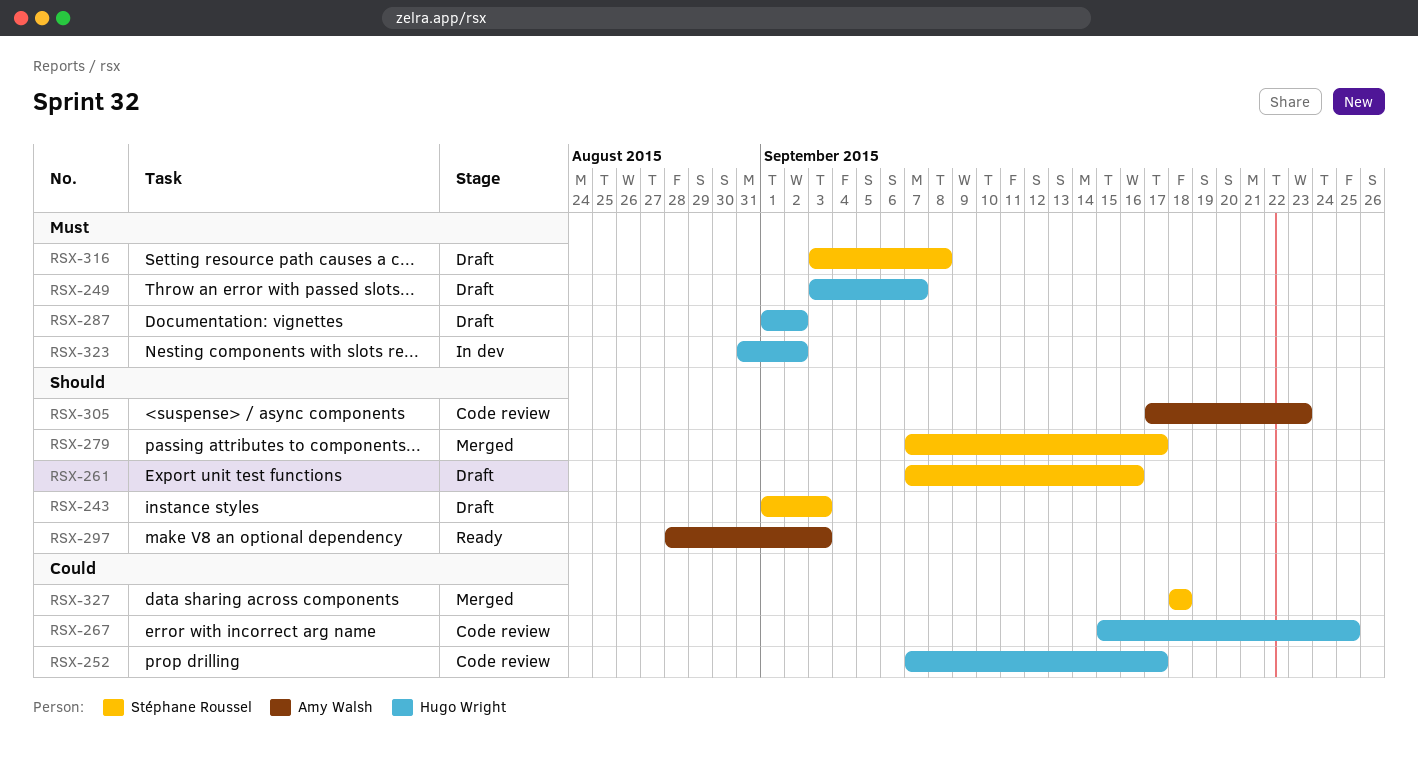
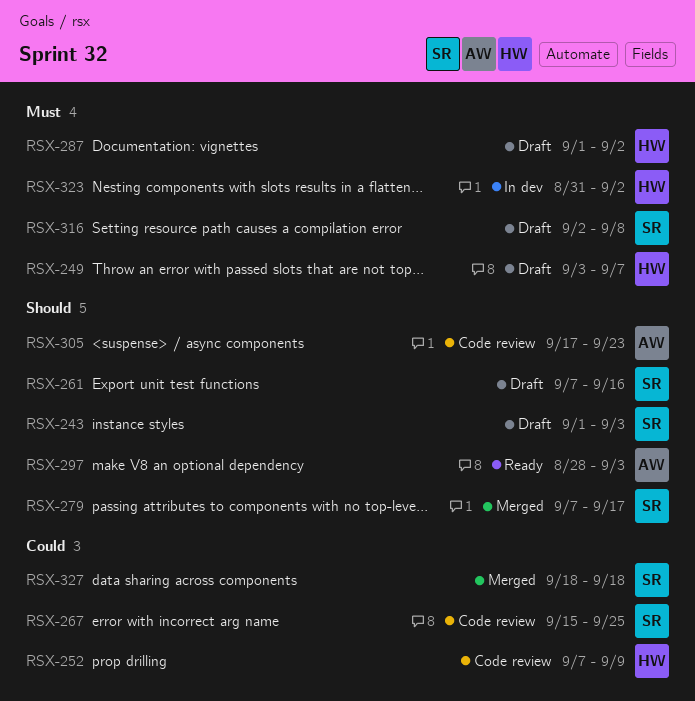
RSX-252, due: Sep 17 -> Sep 9
RSX-267, owner: Hugo Wright -> Stéphane Roussel
RSX-316, start: Sep 3 -> Sep 2

